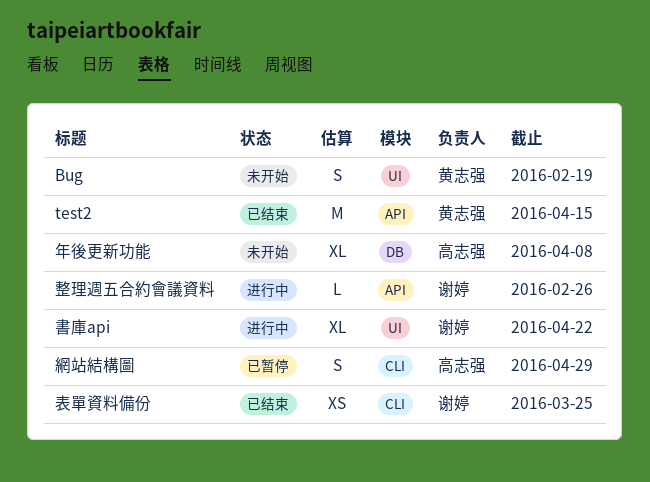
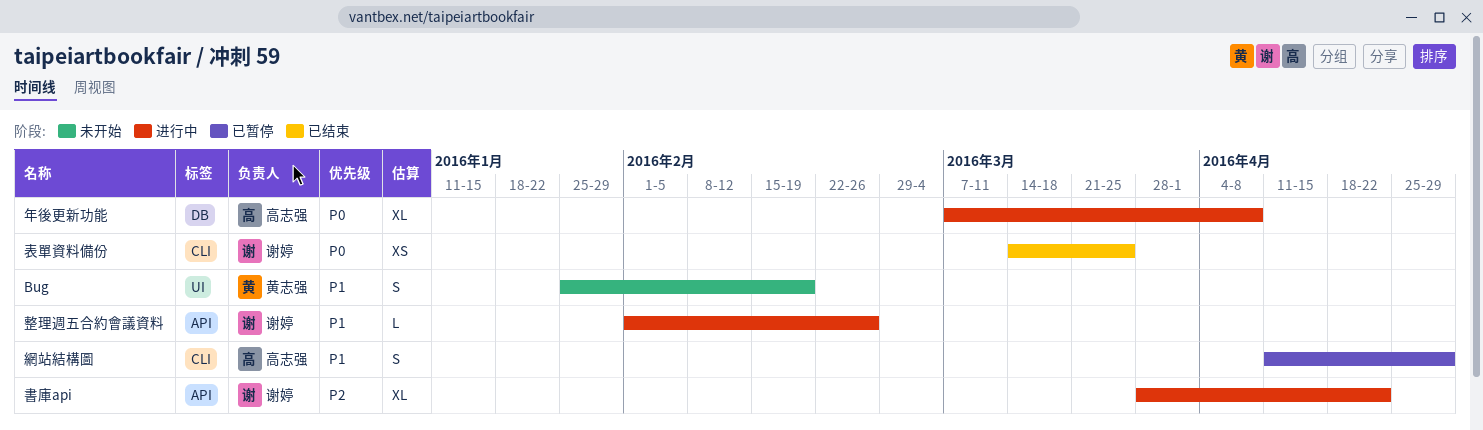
test2: present -> none
年後更新功能, status: 未开始 -> 进行中
書庫api, label: UI -> API

